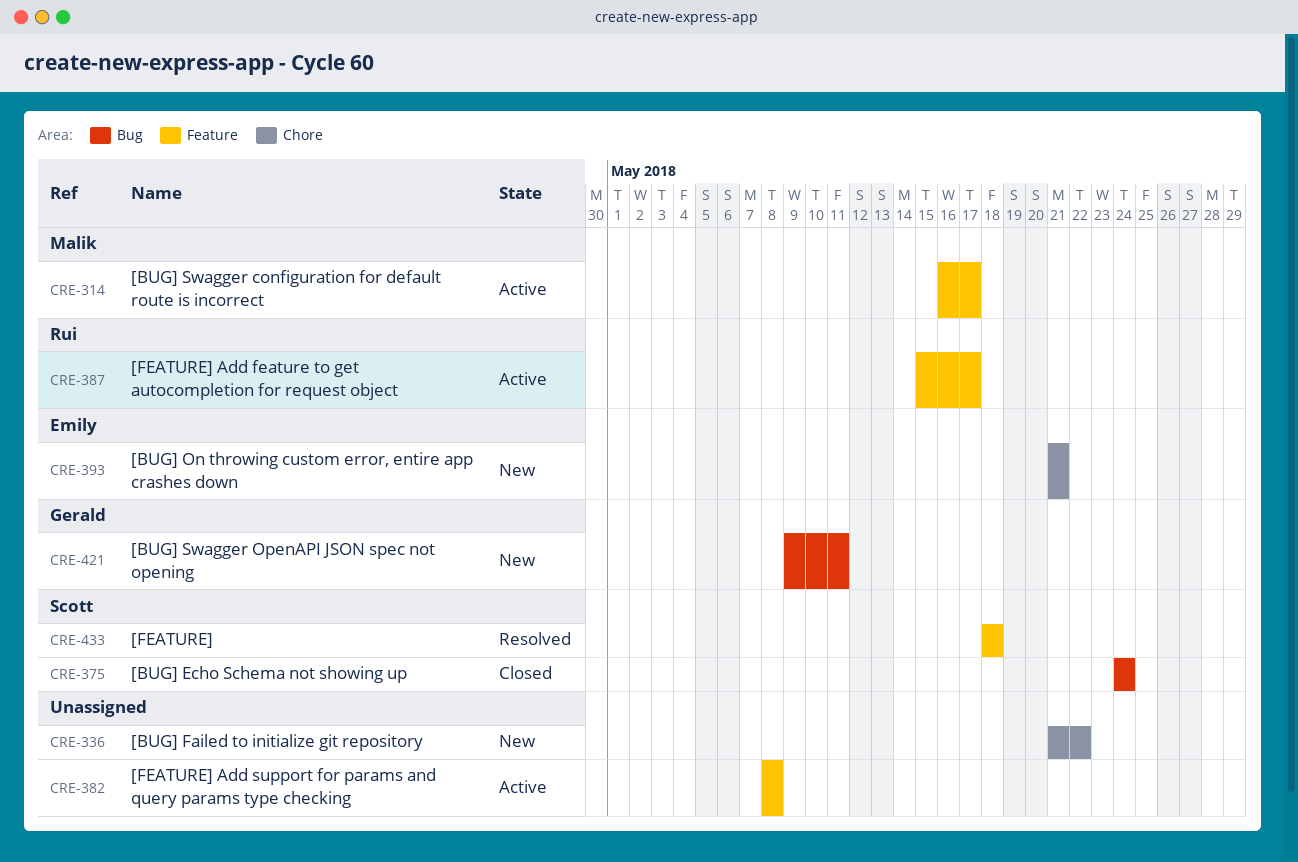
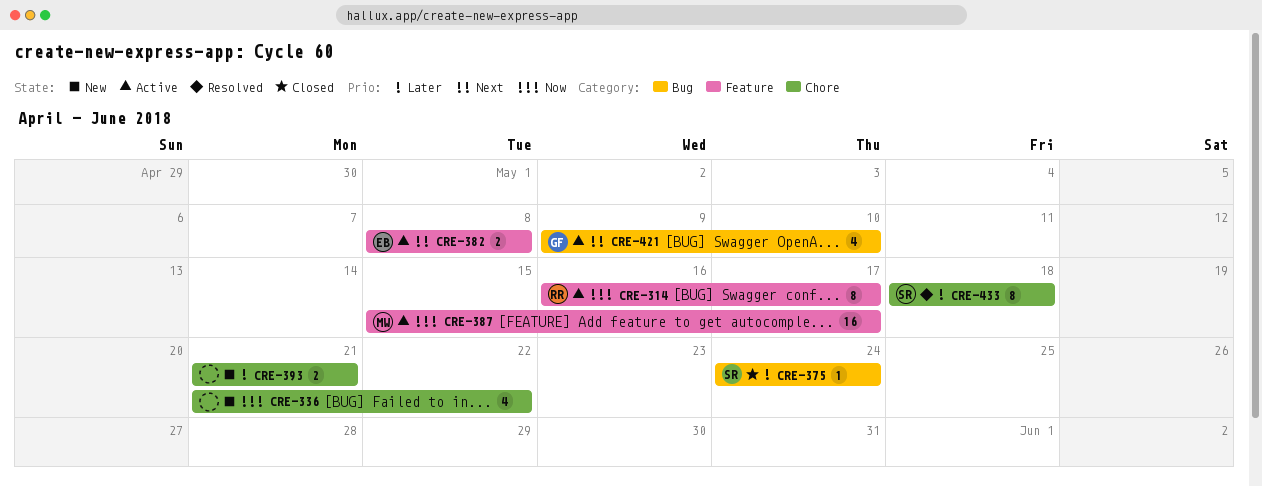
CRE-314, owner: Malik -> Rui
CRE-382, owner: none -> Emily
CRE-387, owner: Rui -> Malik
CRE-393, owner: Emily -> none
CRE-421, status: New -> Active
CRE-421, due: May 11 -> May 10
CRE-433, label: Feature -> Chore

